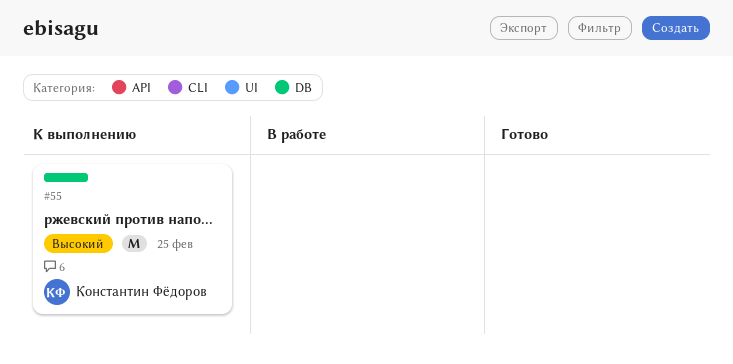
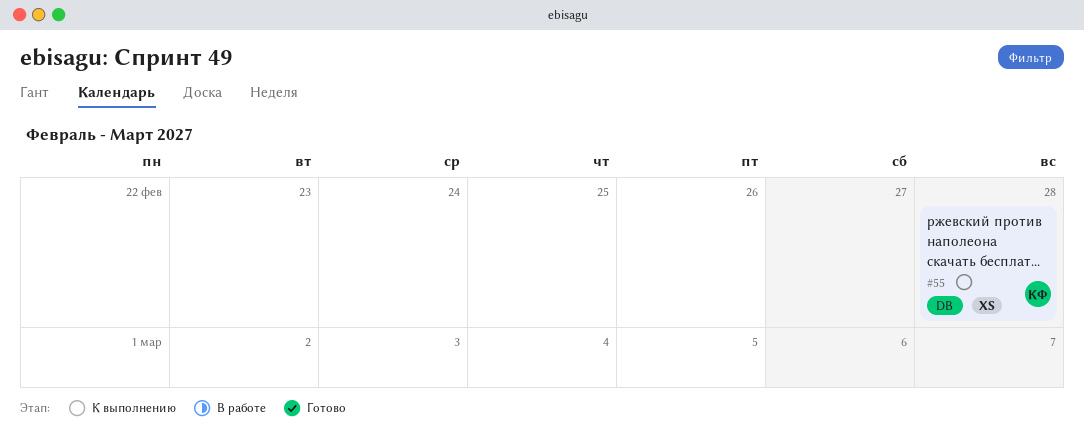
#55, estimate: M -> XS
#55, due: Feb 25 -> Feb 28

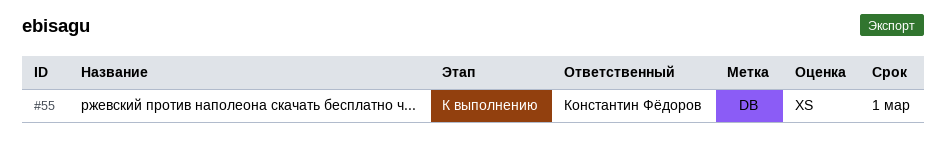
#55, due: Feb 28 -> Mar 1

